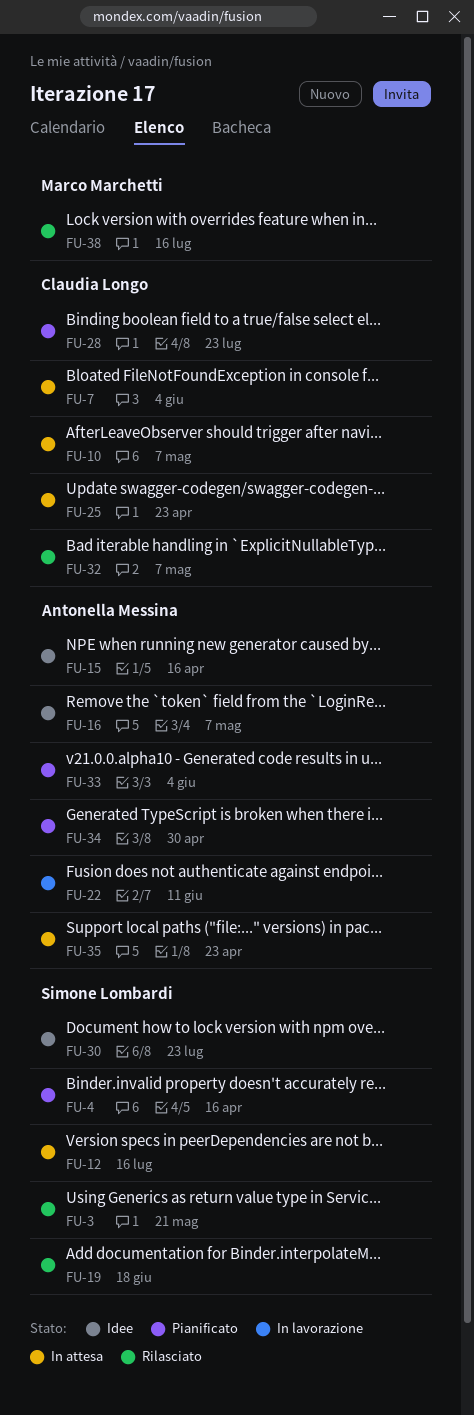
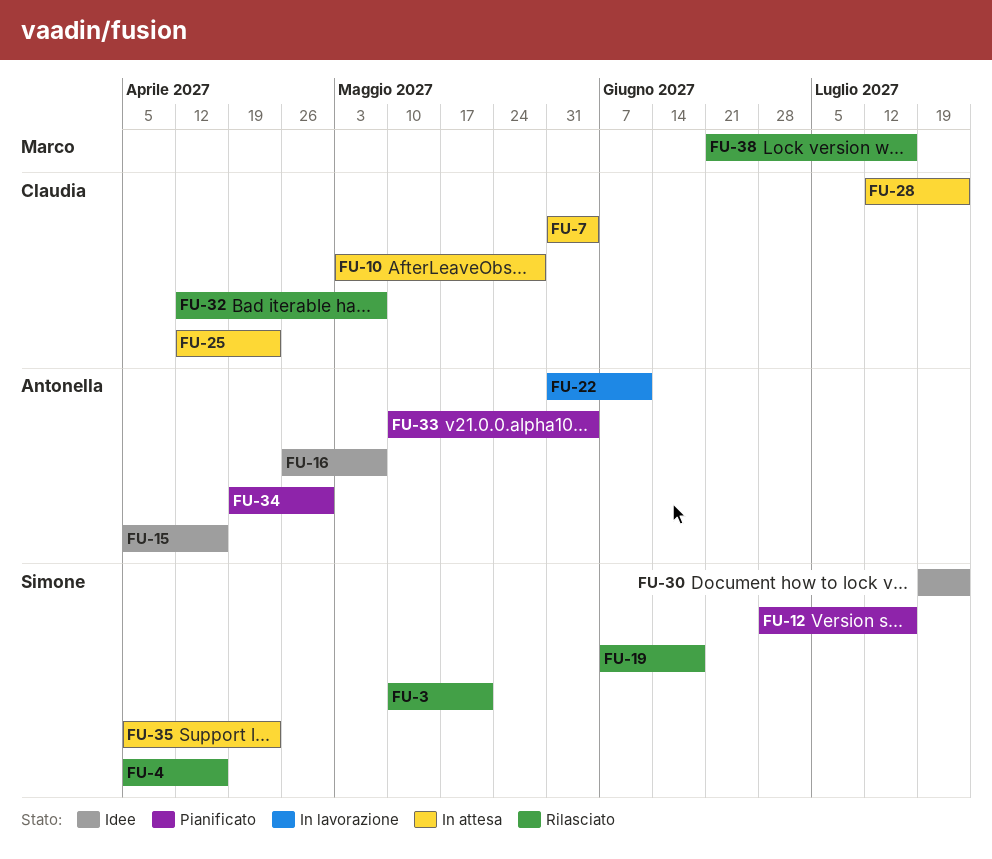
FU-4, status: Pianificato -> Rilasciato
FU-10, due: May 7 -> May 28
FU-12, status: In attesa -> Pianificato
FU-28, status: Pianificato -> In attesa
FU-35, owner: Antonella Messina -> Simone Lombardi

